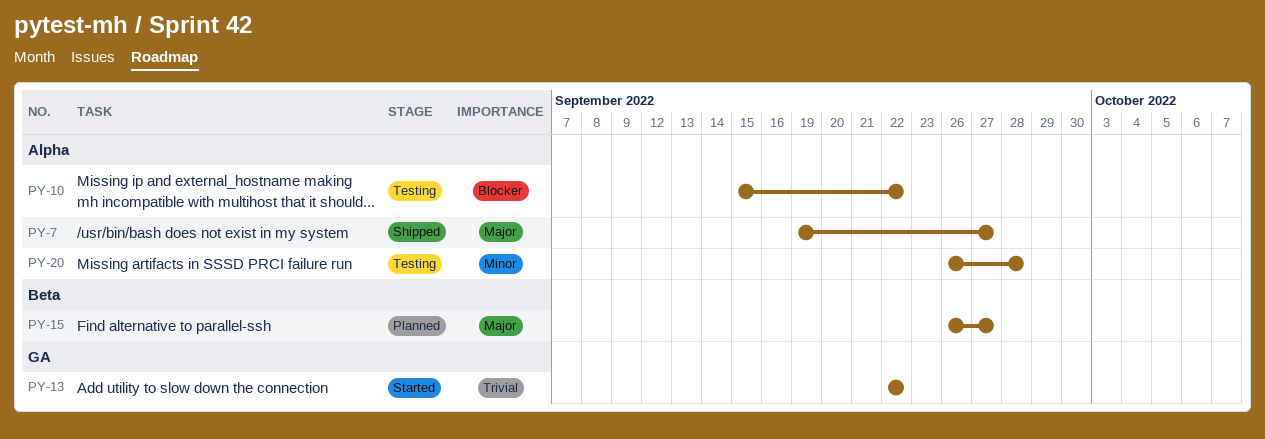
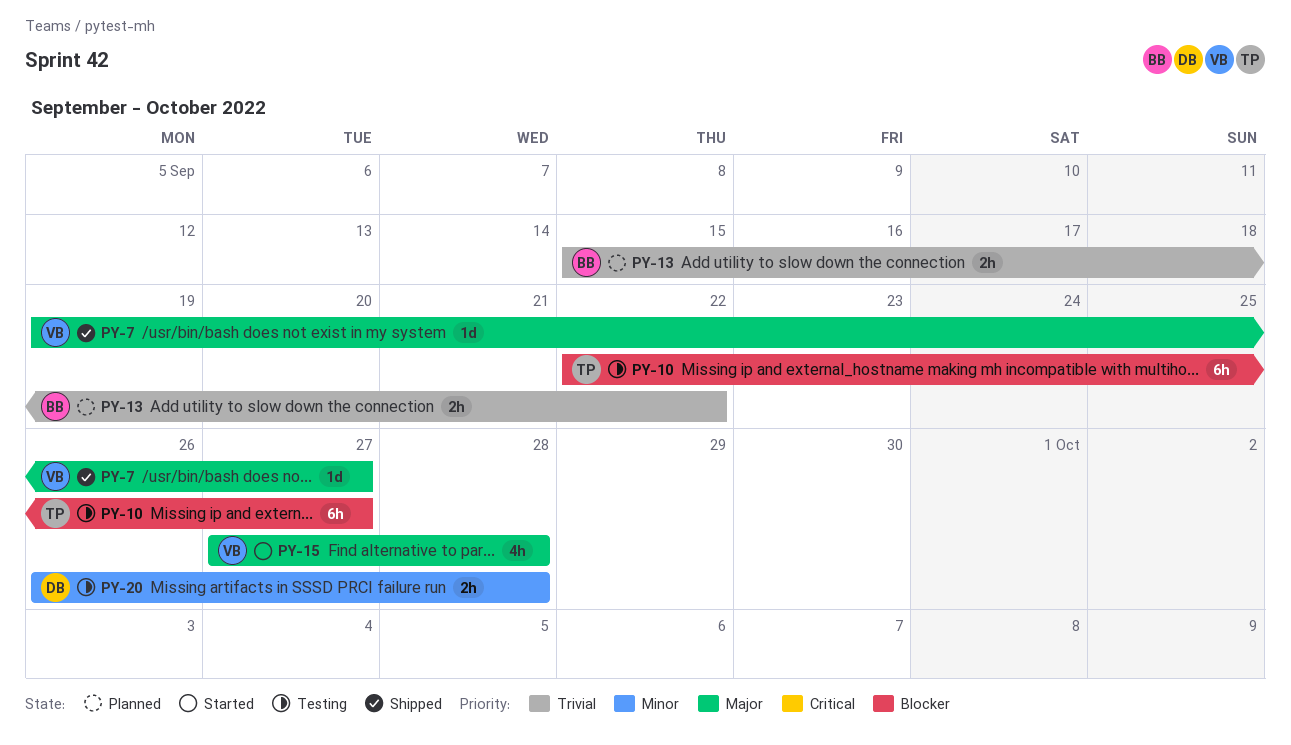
PY-10, start: Sep 15 -> Sep 22
PY-10, due: Sep 22 -> Sep 27
PY-13, status: Started -> Planned
PY-13, start: Sep 22 -> Sep 15
PY-15, status: Planned -> Started
PY-15, start: Sep 26 -> Sep 27
PY-15, due: Sep 27 -> Sep 28

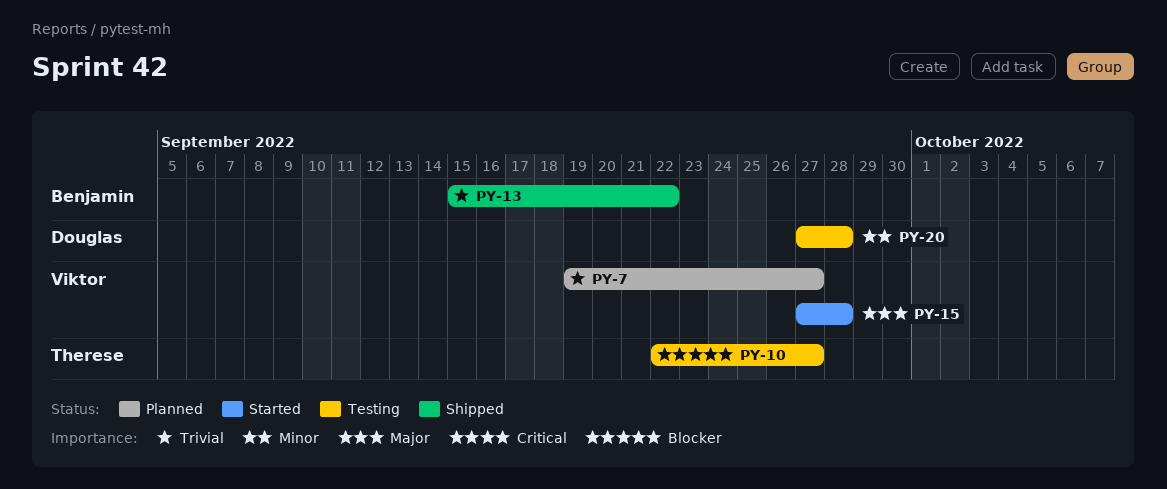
PY-7, status: Shipped -> Planned
PY-7, priority: Major -> Trivial
PY-13, status: Planned -> Shipped
PY-20, start: Sep 26 -> Sep 27

